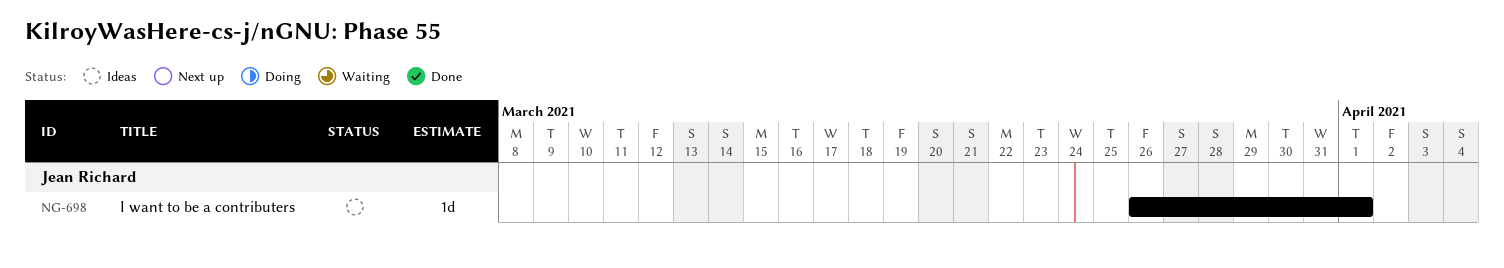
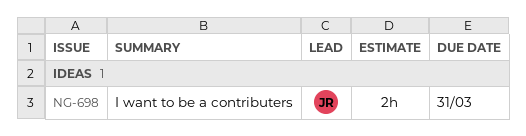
NG-698, estimate: 1d -> 2h
NG-698, due: Apr 1 -> Mar 31

